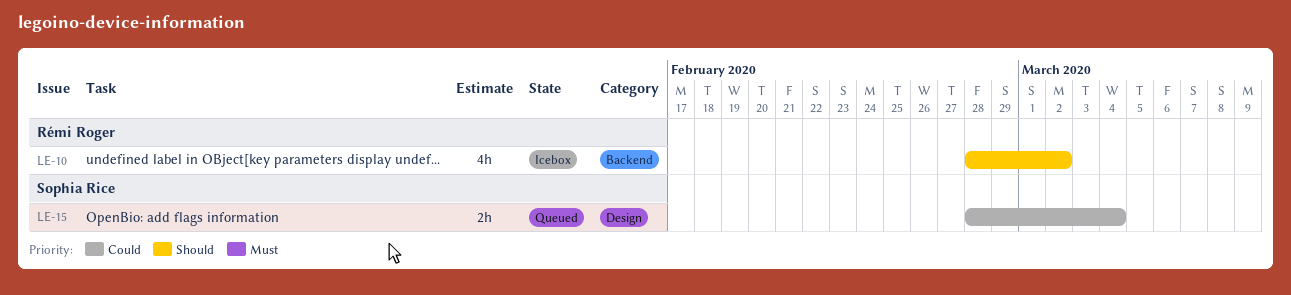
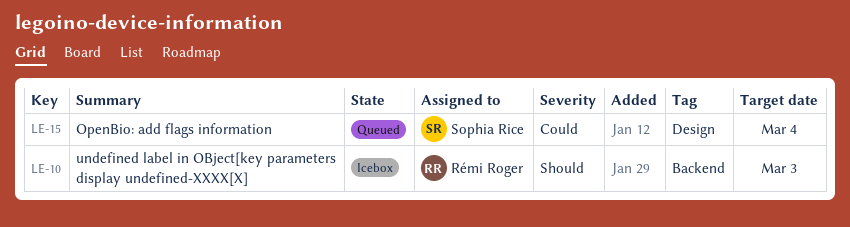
LE-10, due: Mar 2 -> Mar 3

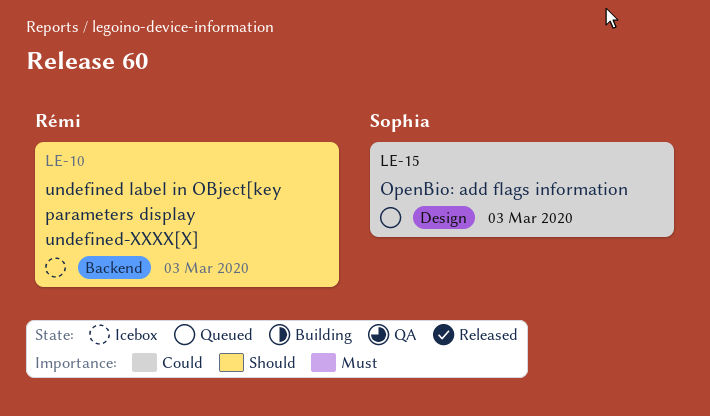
LE-15, due: Mar 4 -> Mar 3

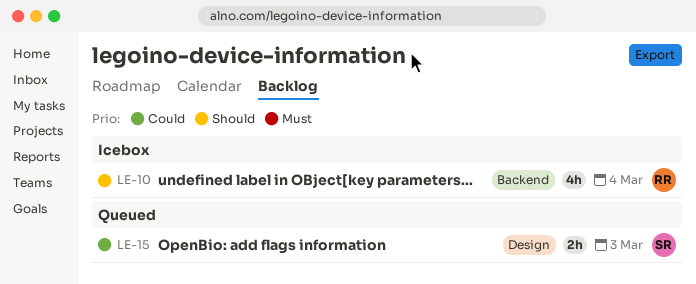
LE-10, due: Mar 3 -> Mar 4

